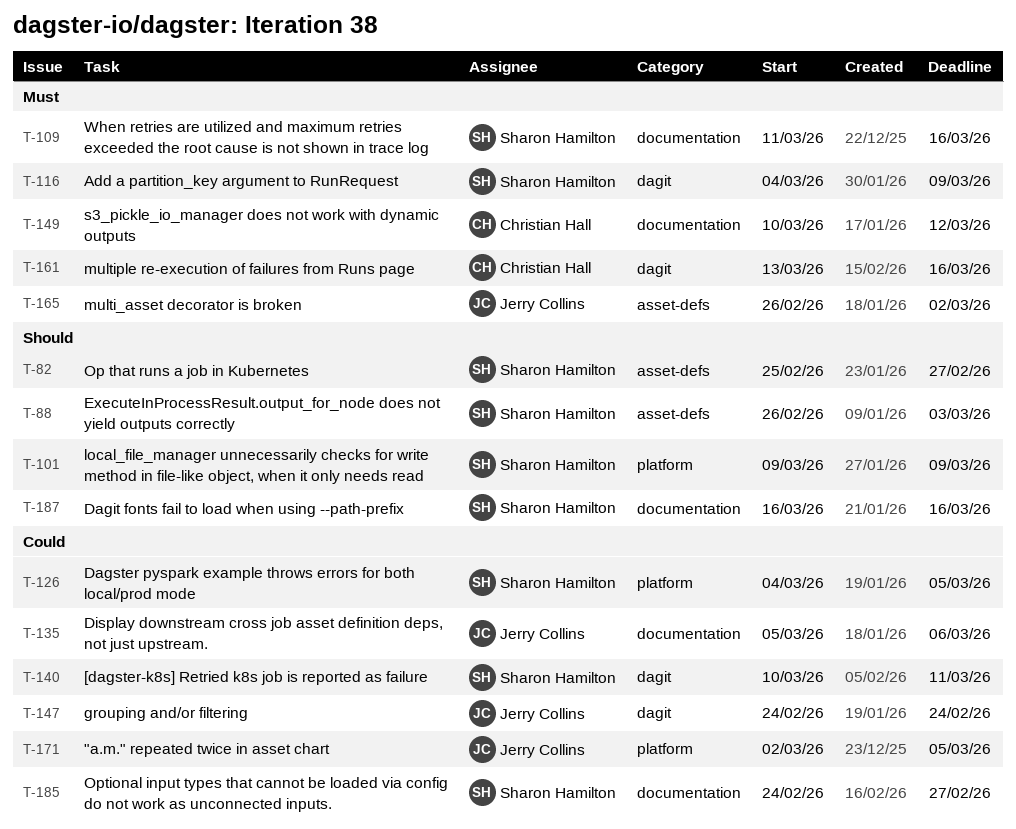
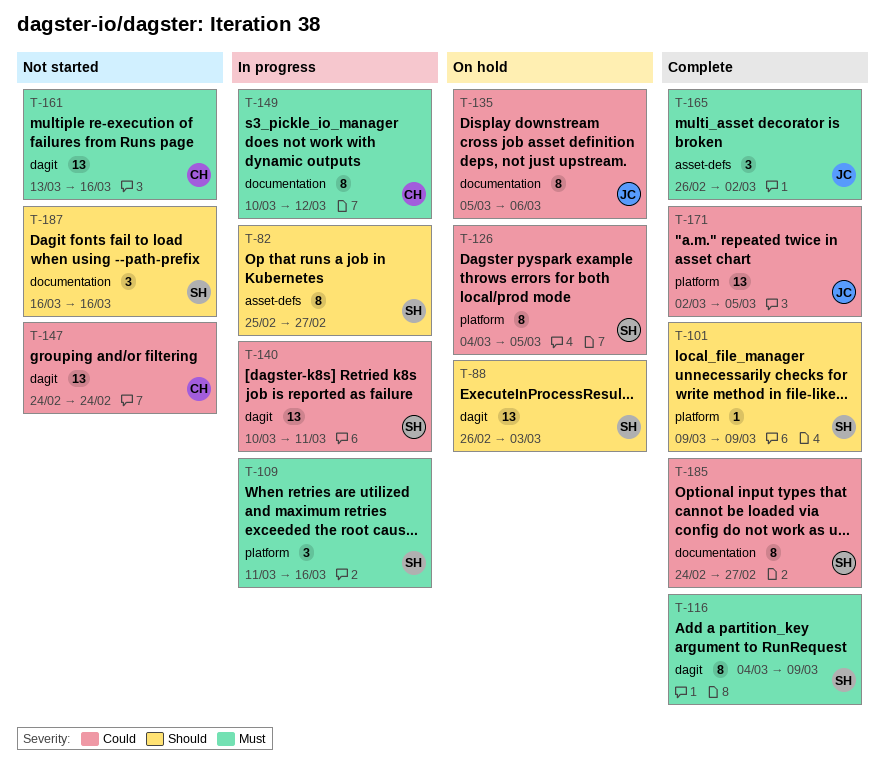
T-88, label: asset-defs -> dagit
T-109, label: documentation -> platform
T-147, owner: Jerry Collins -> Christian Hall

